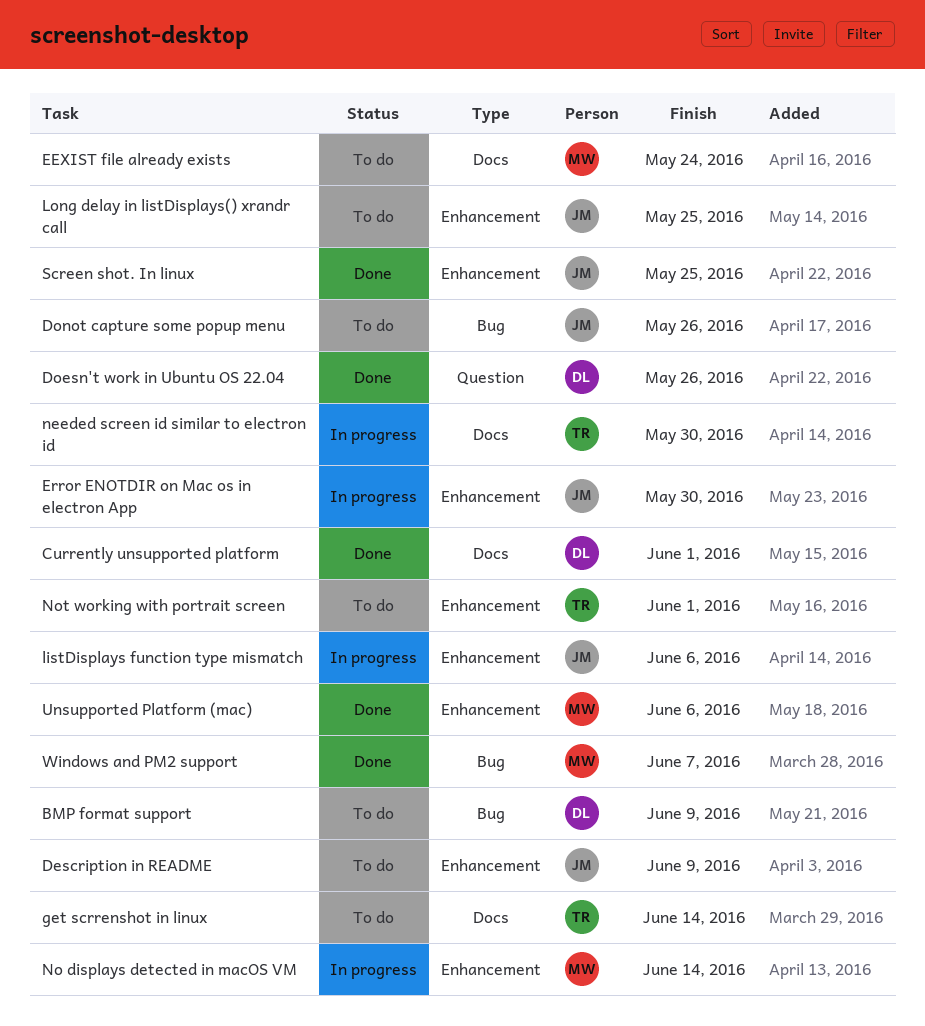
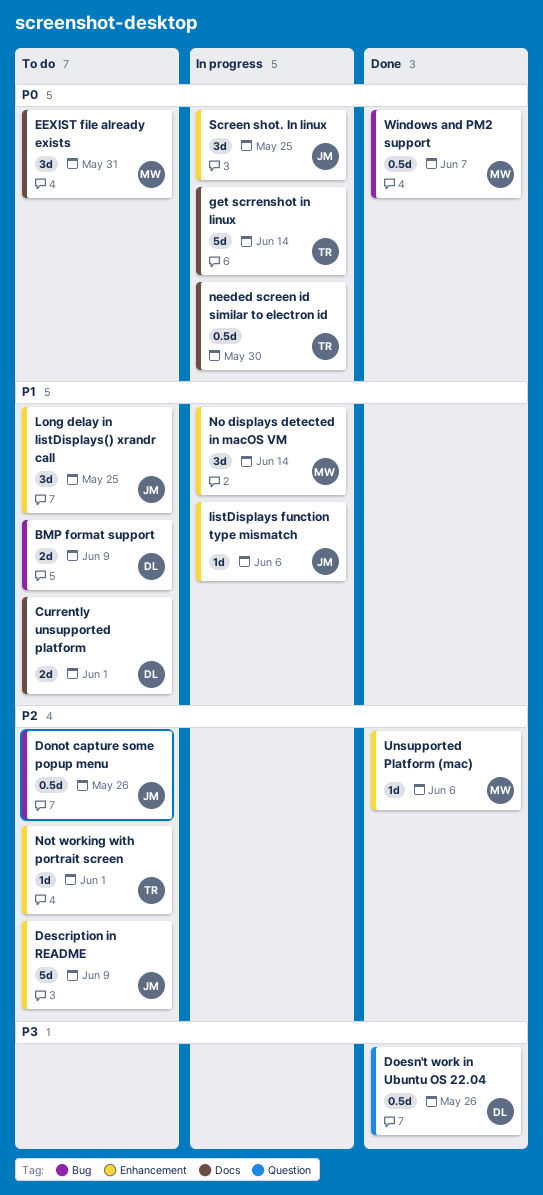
Currently unsupported platform, status: Done -> To do
EEXIST file already exists, due: May 24 -> May 31
Error ENOTDIR on Mac os in electron App: present -> none
get scrrenshot in linux, status: To do -> In progress
Screen shot. In linux, status: Done -> In progress

